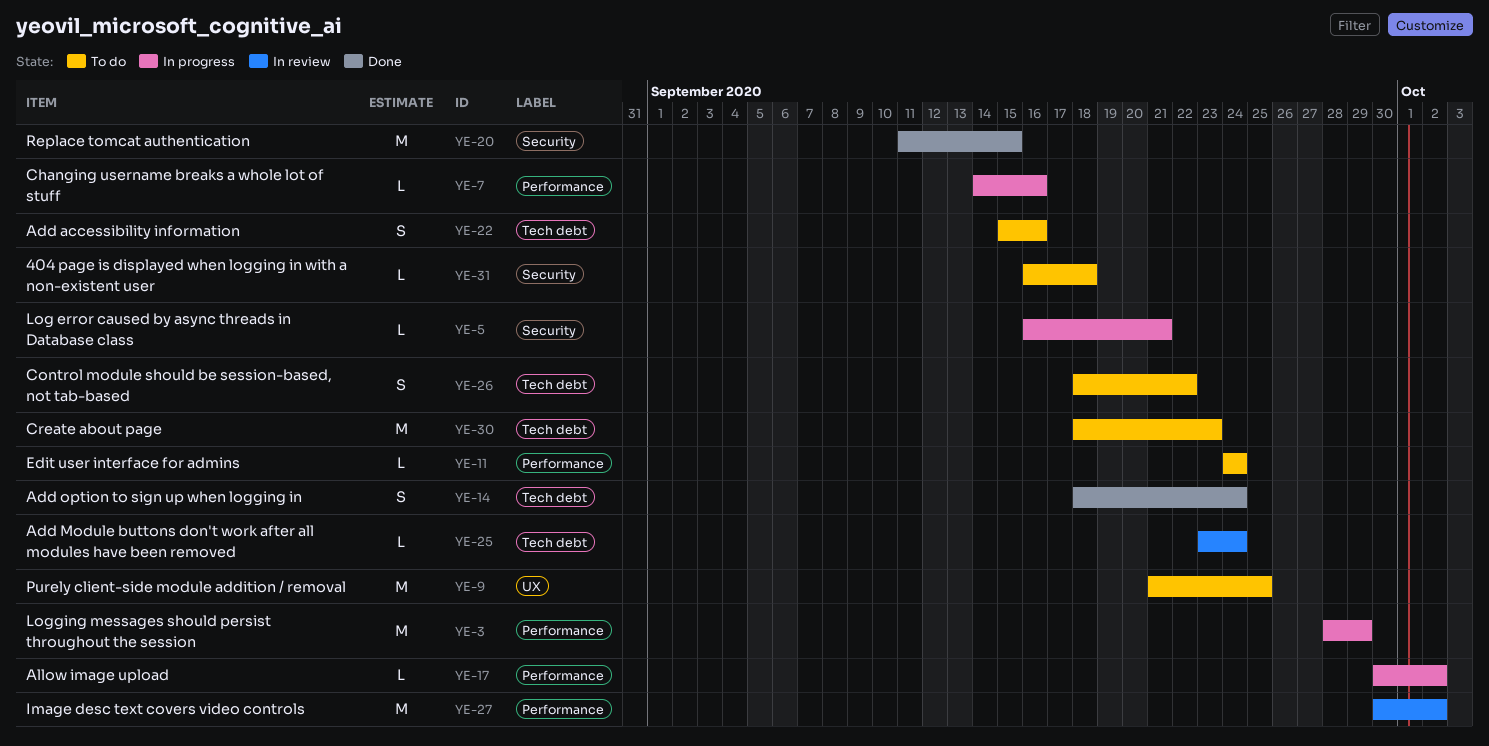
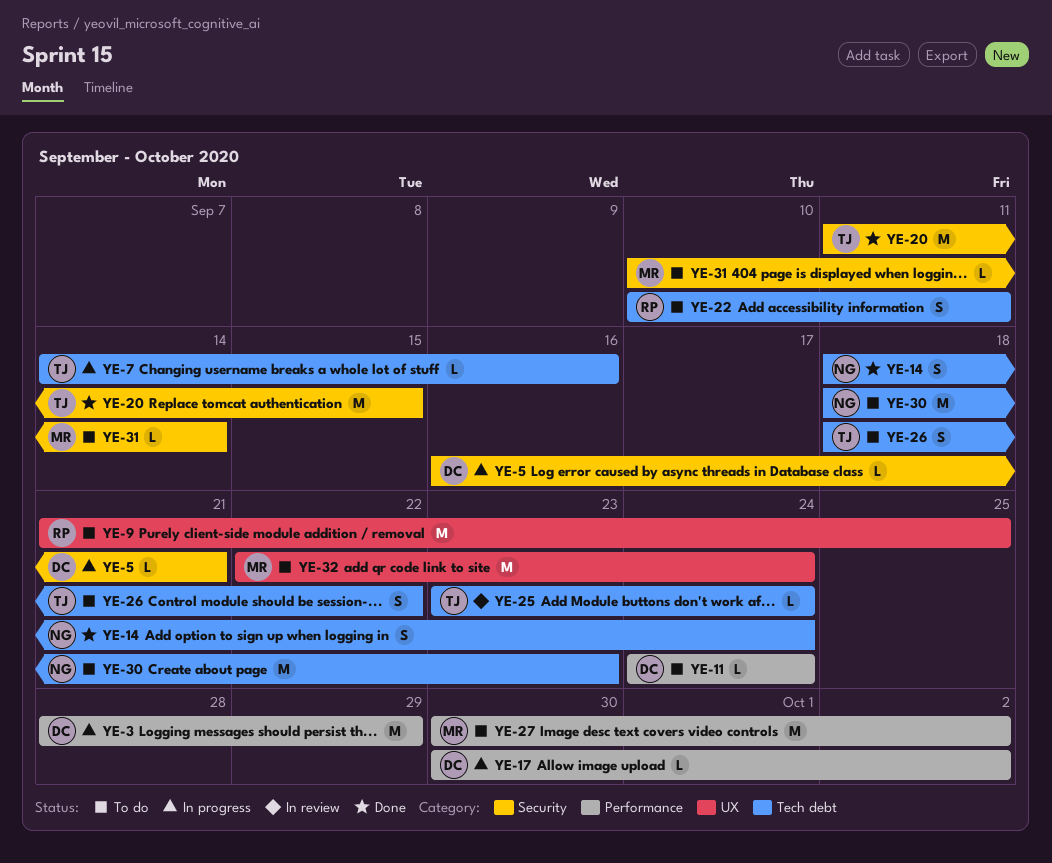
YE-7, label: Performance -> Tech debt
YE-22, start: Sep 15 -> Sep 10
YE-22, due: Sep 16 -> Sep 11
YE-27, status: In review -> To do
YE-31, start: Sep 16 -> Sep 10
YE-31, due: Sep 18 -> Sep 14
YE-32: none -> present

